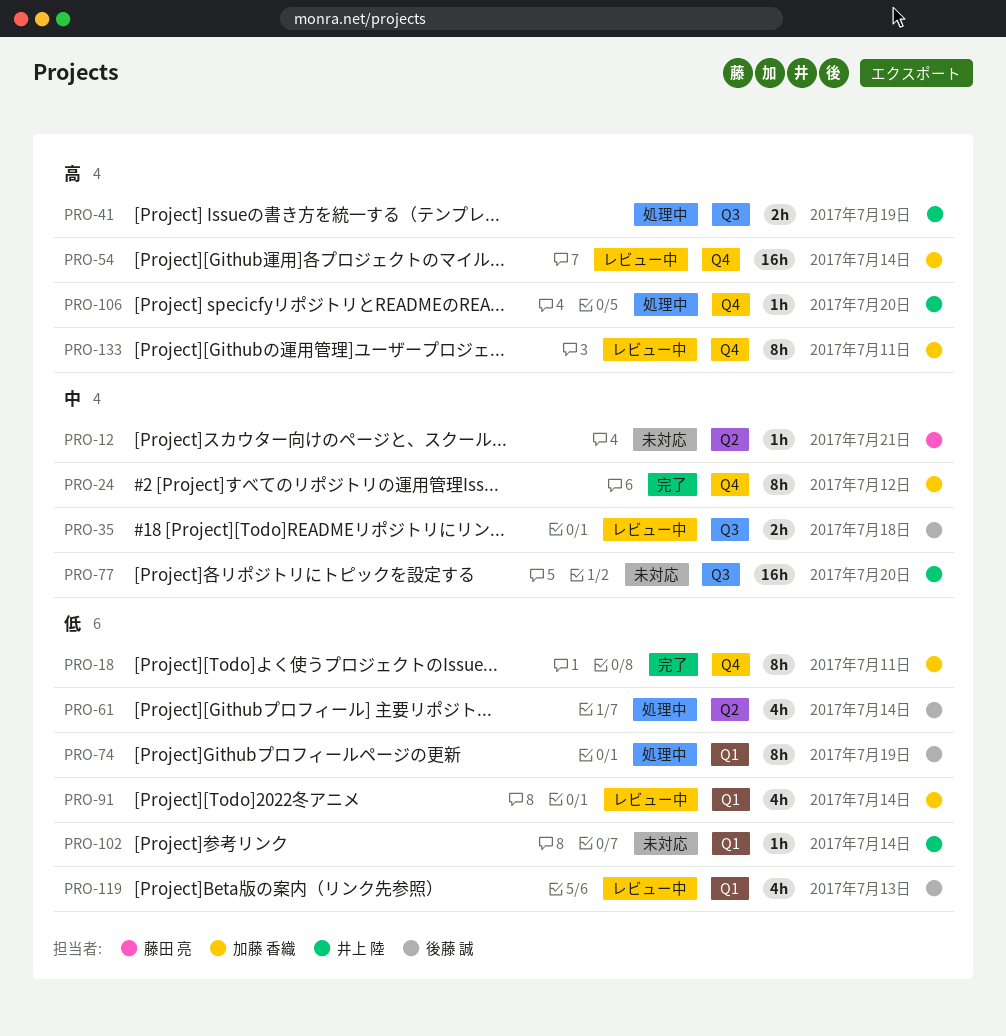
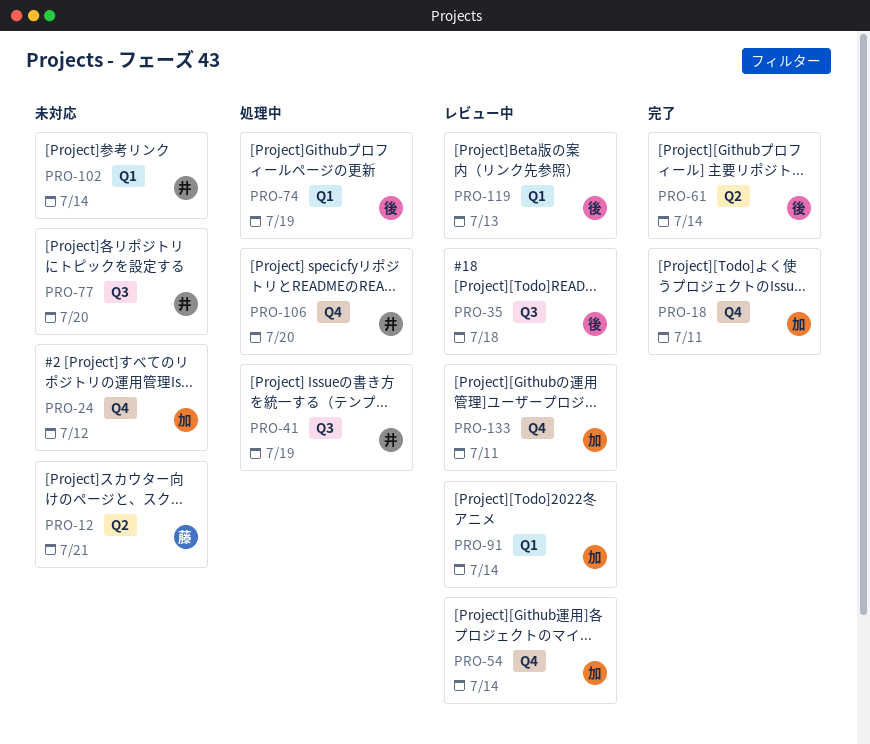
PRO-24, status: 完了 -> 未対応
PRO-61, status: 処理中 -> 完了

